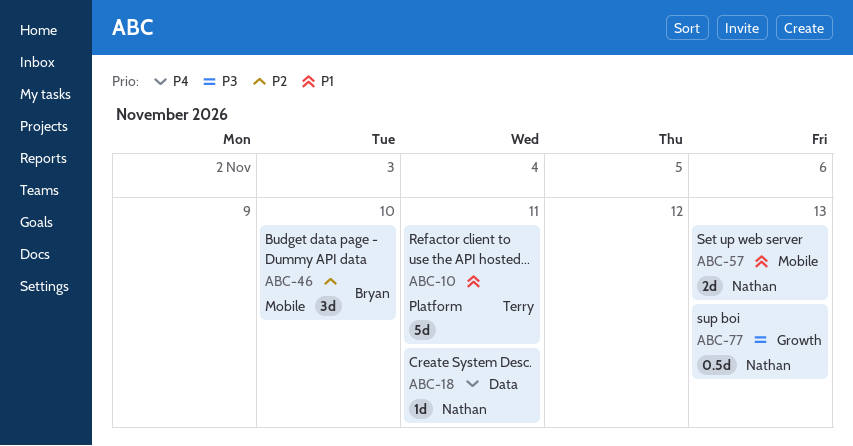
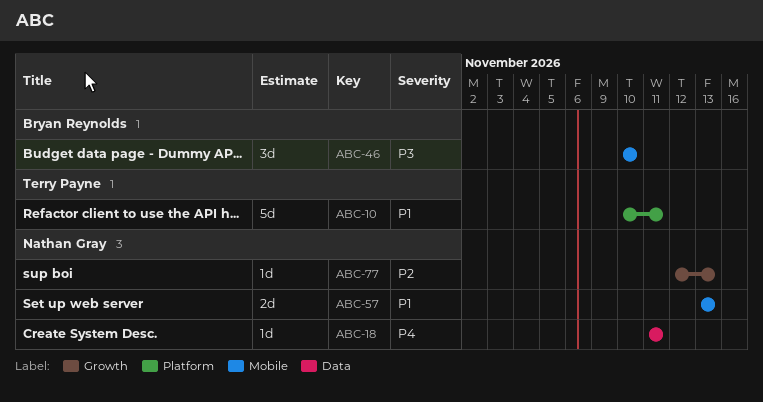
ABC-46, priority: P2 -> P3
ABC-77, priority: P3 -> P2
ABC-77, estimate: 0.5d -> 1d

